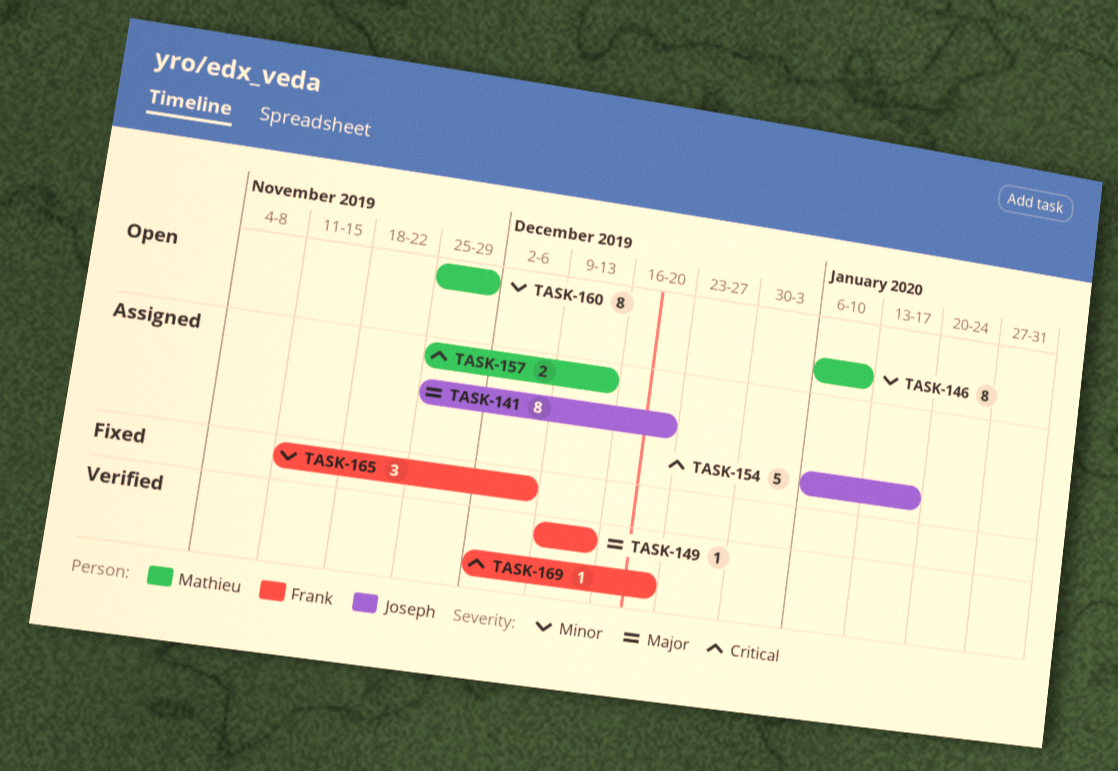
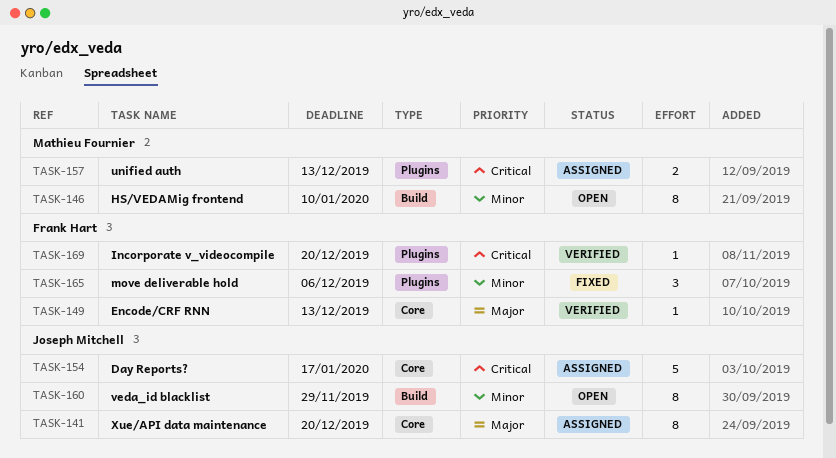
TASK-160, owner: Mathieu Fournier -> Joseph Mitchell

